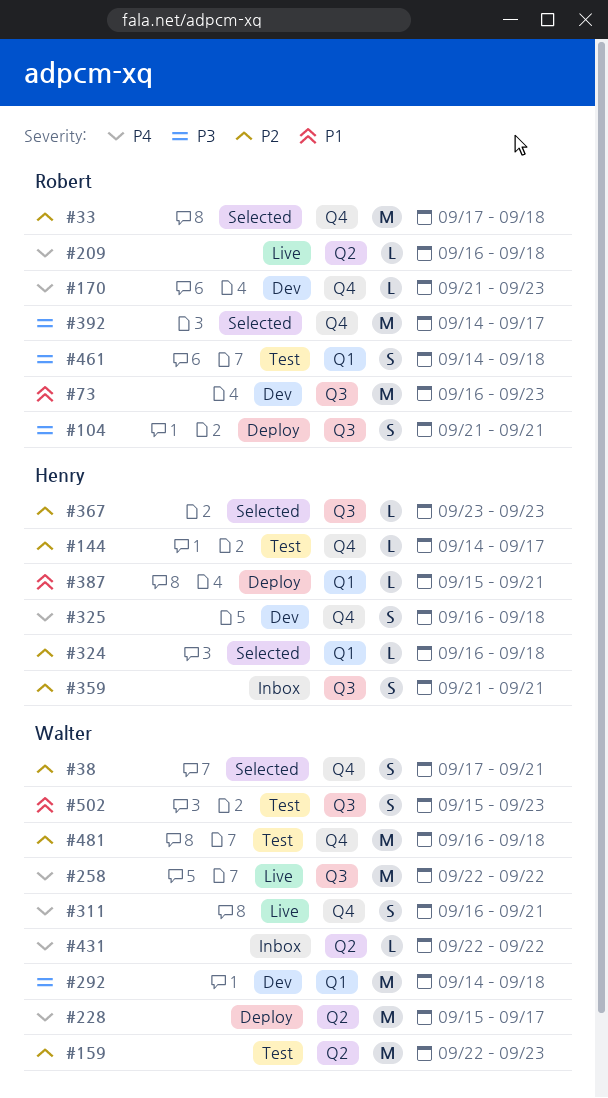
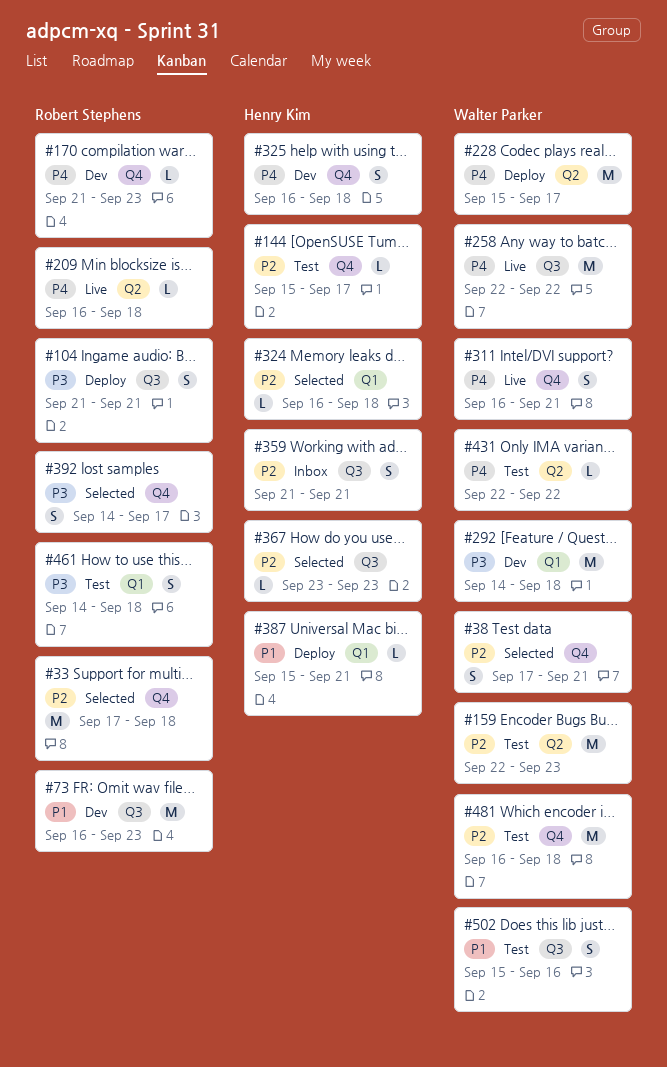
#144, start: Sep 14 -> Sep 15
#392, estimate: M -> S
#431, status: Inbox -> Test
#502, due: Sep 23 -> Sep 16

